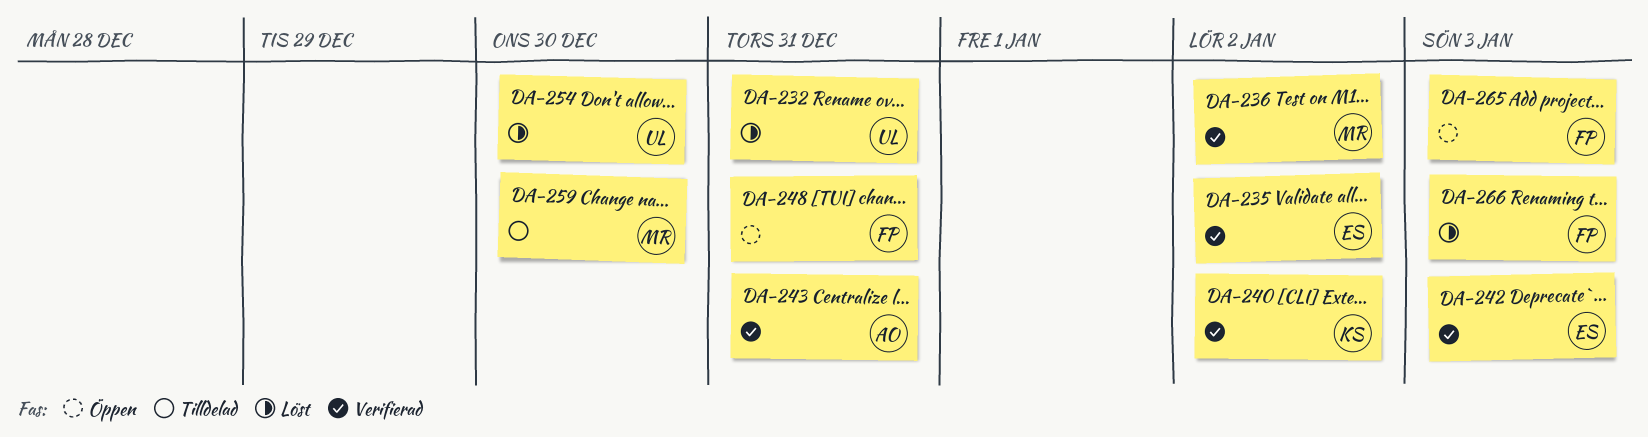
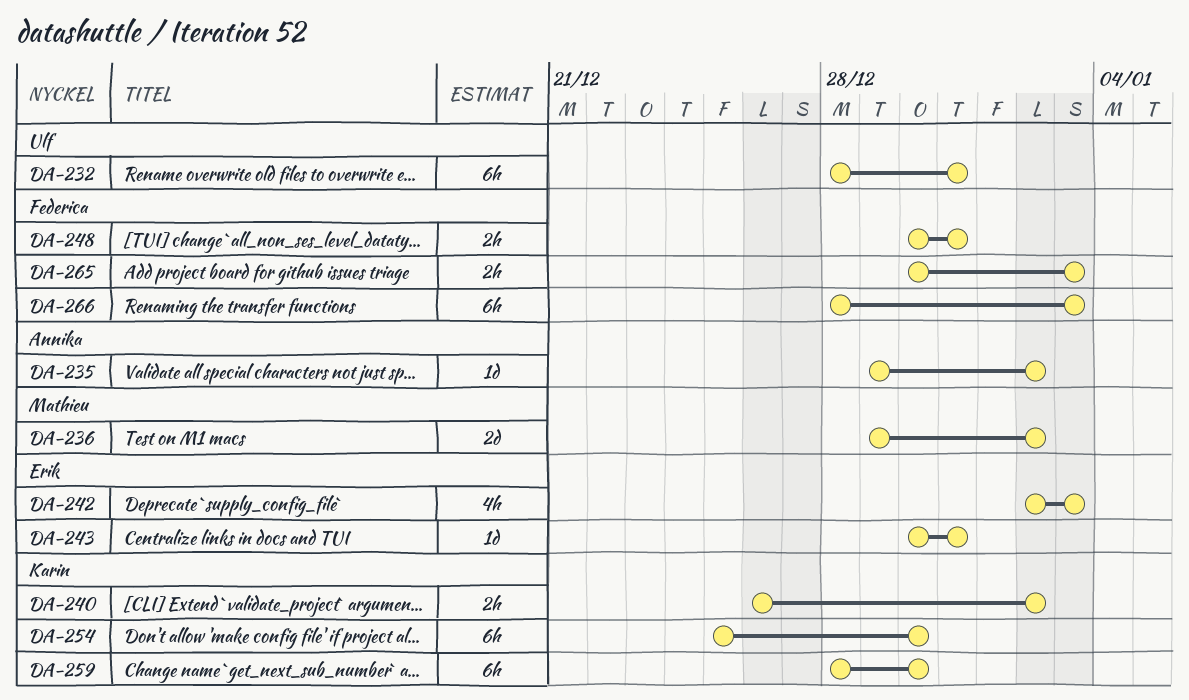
DA-235, owner: Erik -> Annika
DA-243, owner: Annika -> Erik
DA-254, owner: Ulf -> Karin
DA-259, owner: Mathieu -> Karin

